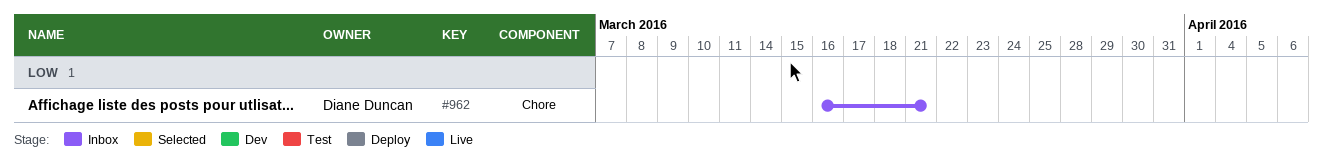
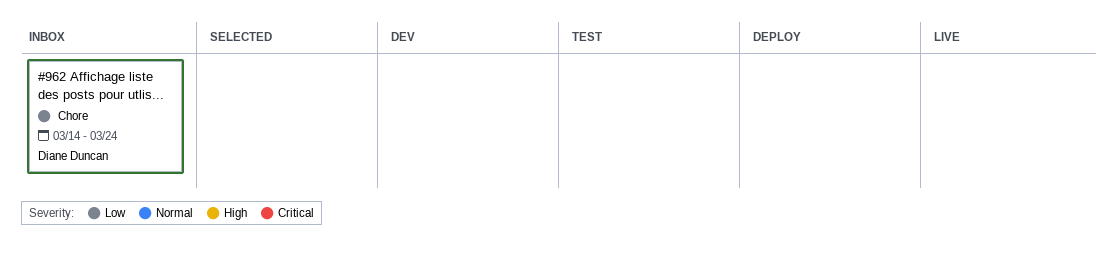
#962, start: Mar 16 -> Mar 14
#962, due: Mar 21 -> Mar 24

